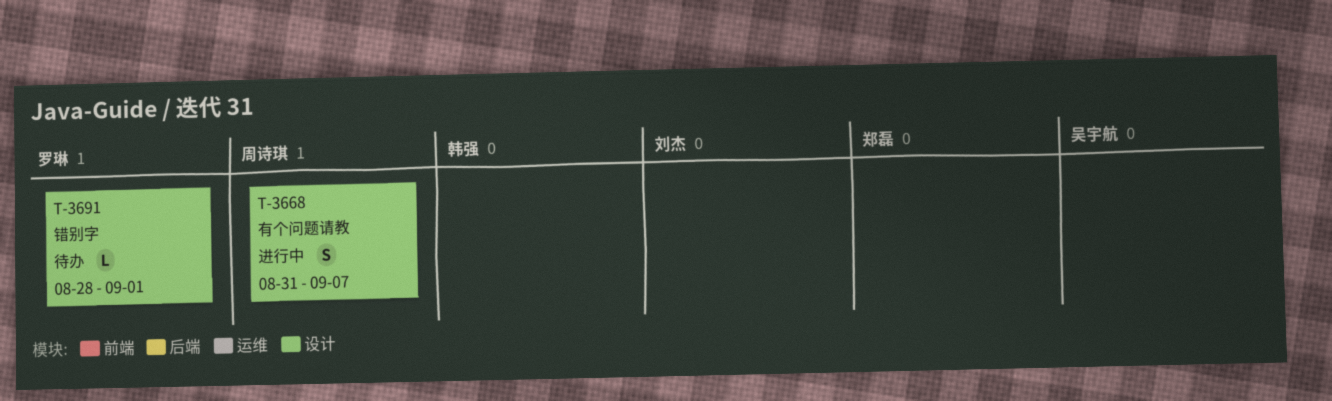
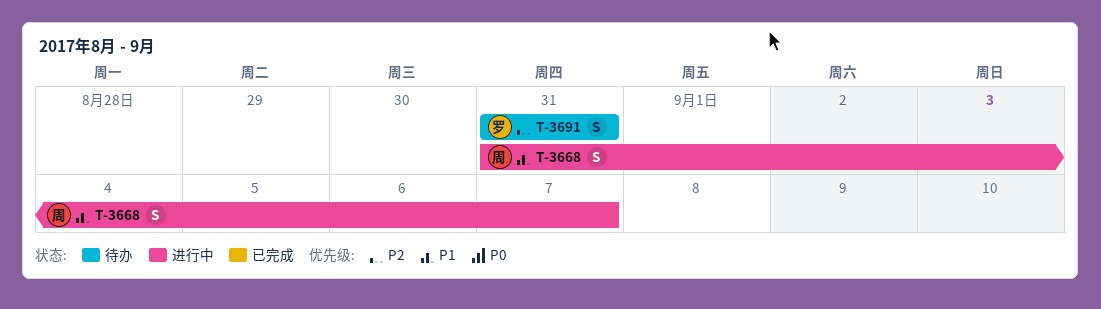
T-3691, estimate: L -> S
T-3691, start: Aug 28 -> Aug 31
T-3691, due: Sep 1 -> Aug 31

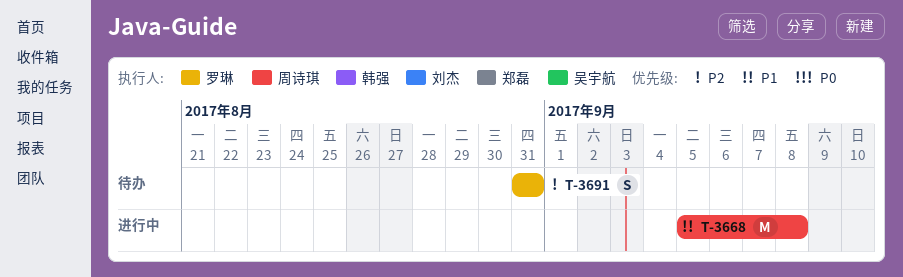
T-3668, estimate: S -> M
T-3668, start: Aug 31 -> Sep 5
T-3668, due: Sep 7 -> Sep 8

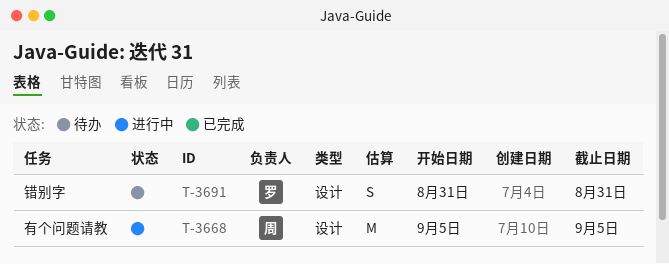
T-3668, due: Sep 8 -> Sep 5

